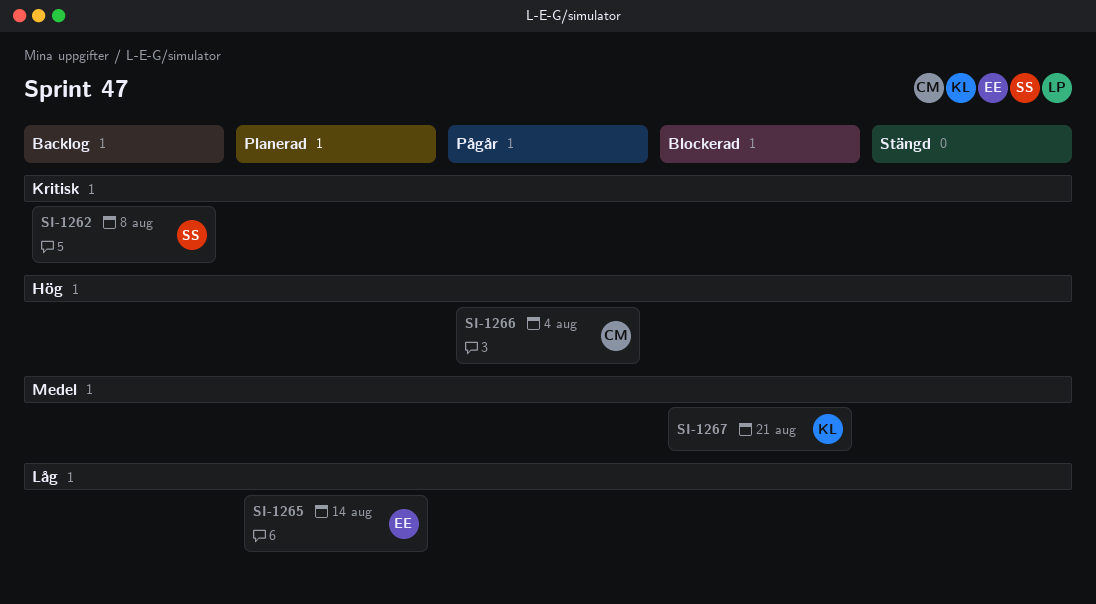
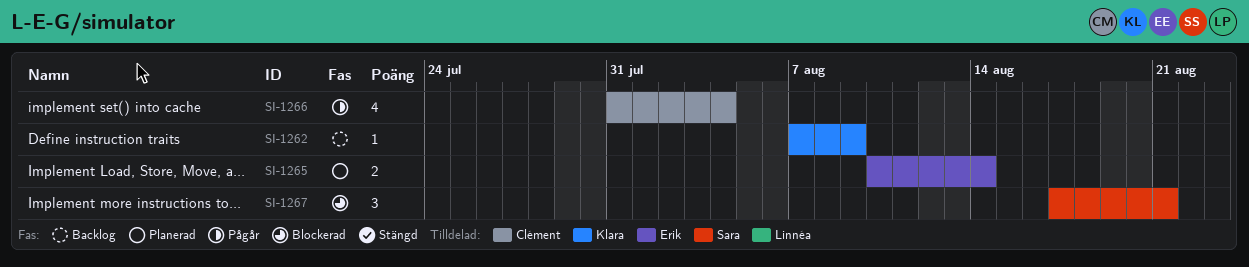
SI-1262, owner: Sara -> Klara
SI-1262, due: Aug 8 -> Aug 9
SI-1267, owner: Klara -> Sara

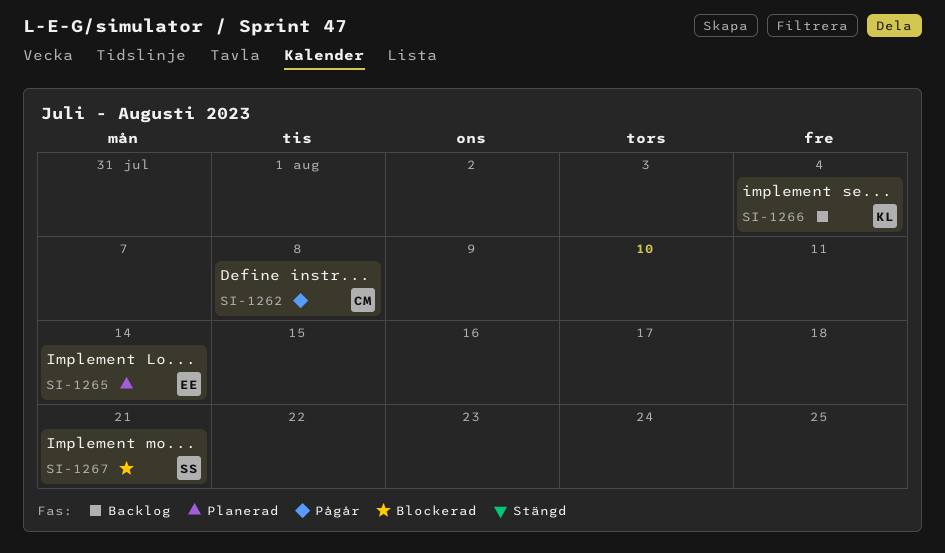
SI-1262, status: Backlog -> Pågår
SI-1262, owner: Klara -> Clément
SI-1262, due: Aug 9 -> Aug 8
SI-1266, status: Pågår -> Backlog
SI-1266, owner: Clément -> Klara

